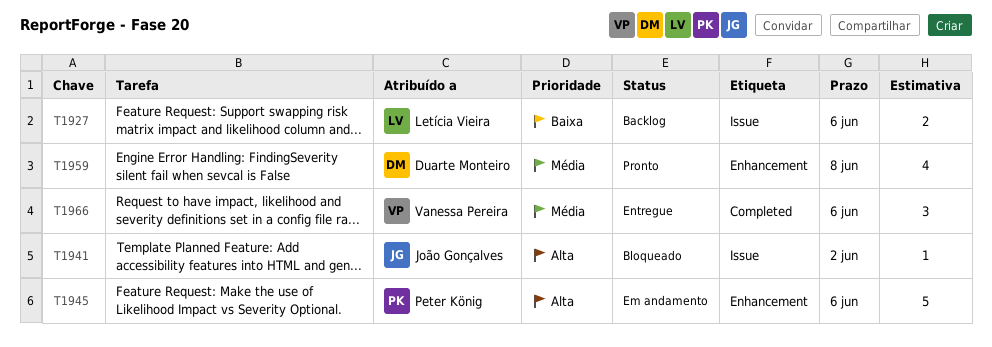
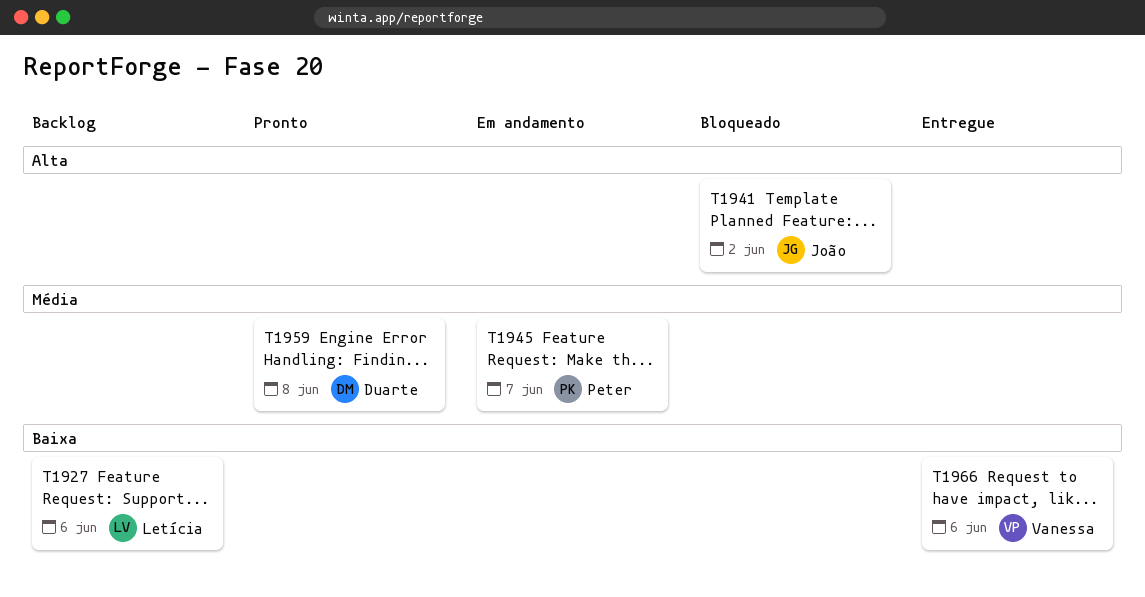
T1945, priority: Alta -> Média
T1945, due: Jun 6 -> Jun 7
T1966, priority: Média -> Baixa

